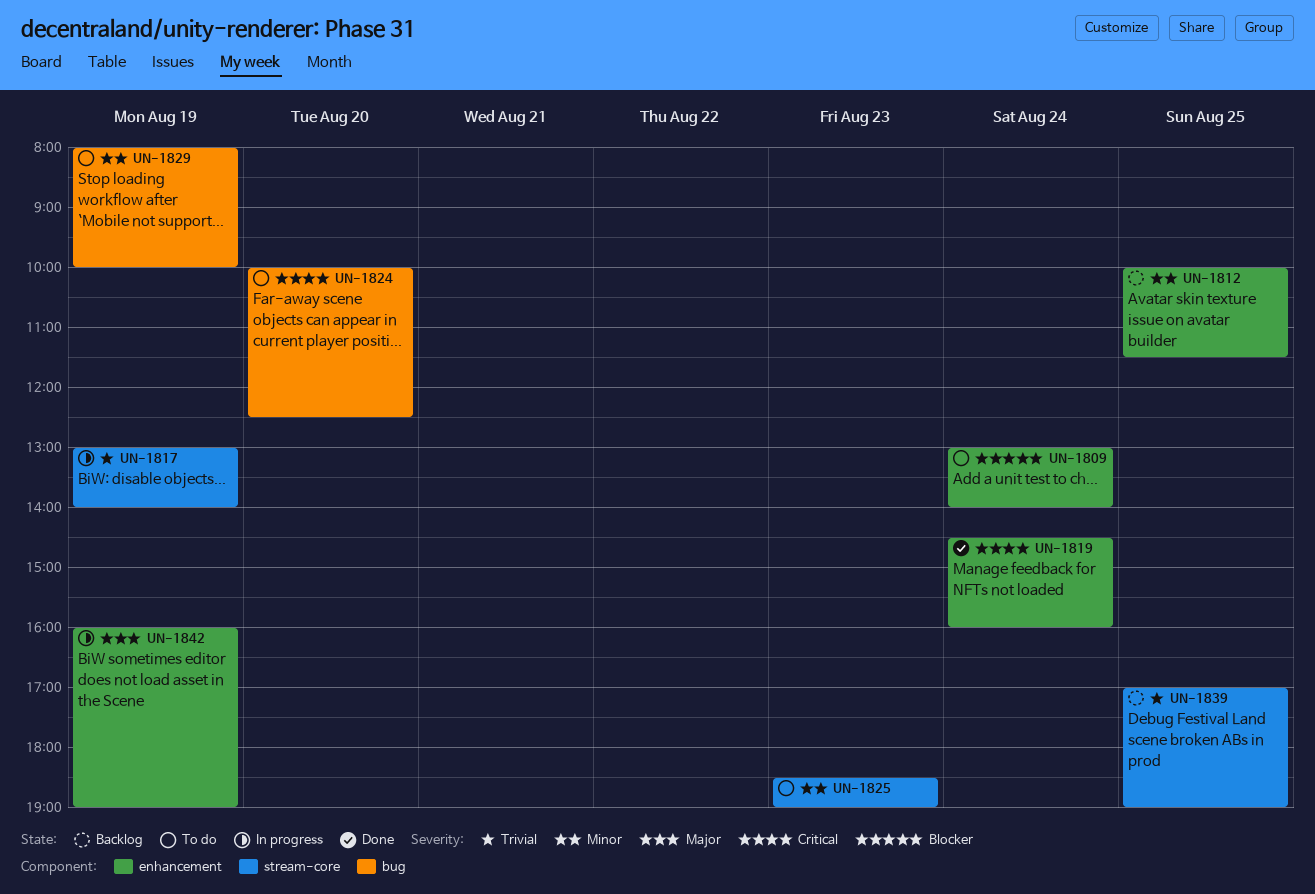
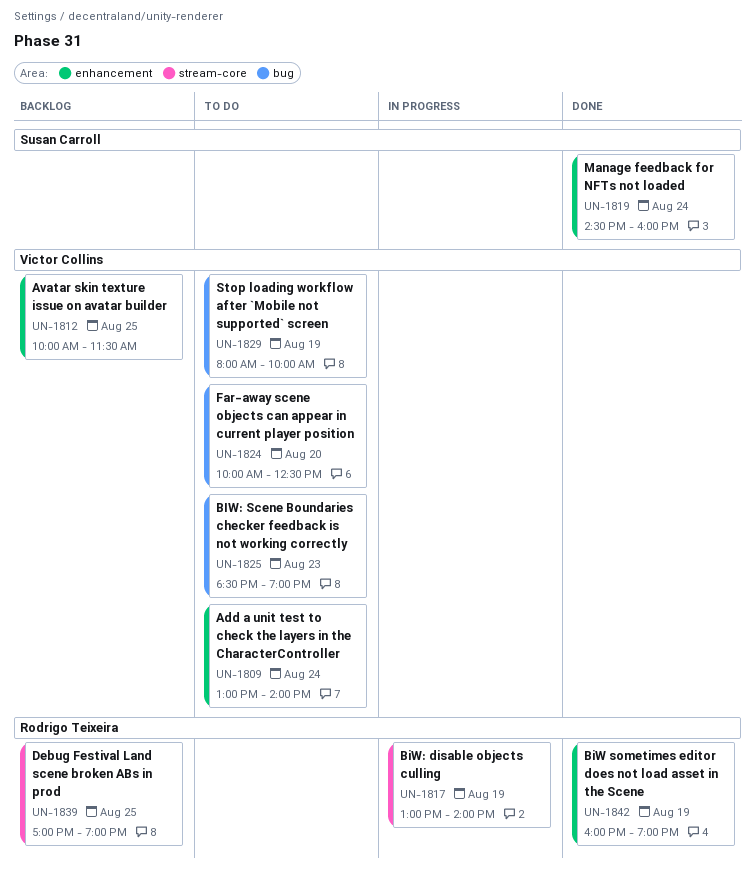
UN-1825, label: stream-core -> bug
UN-1842, status: In progress -> Done

